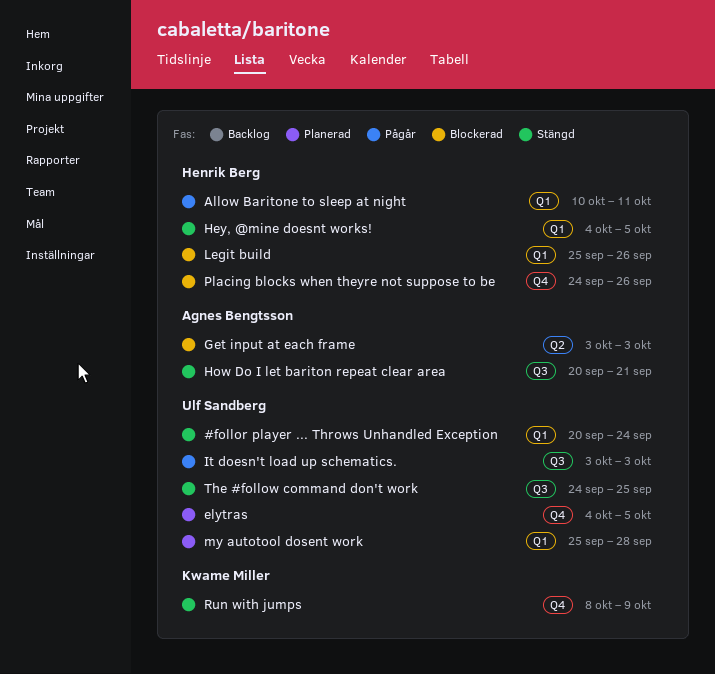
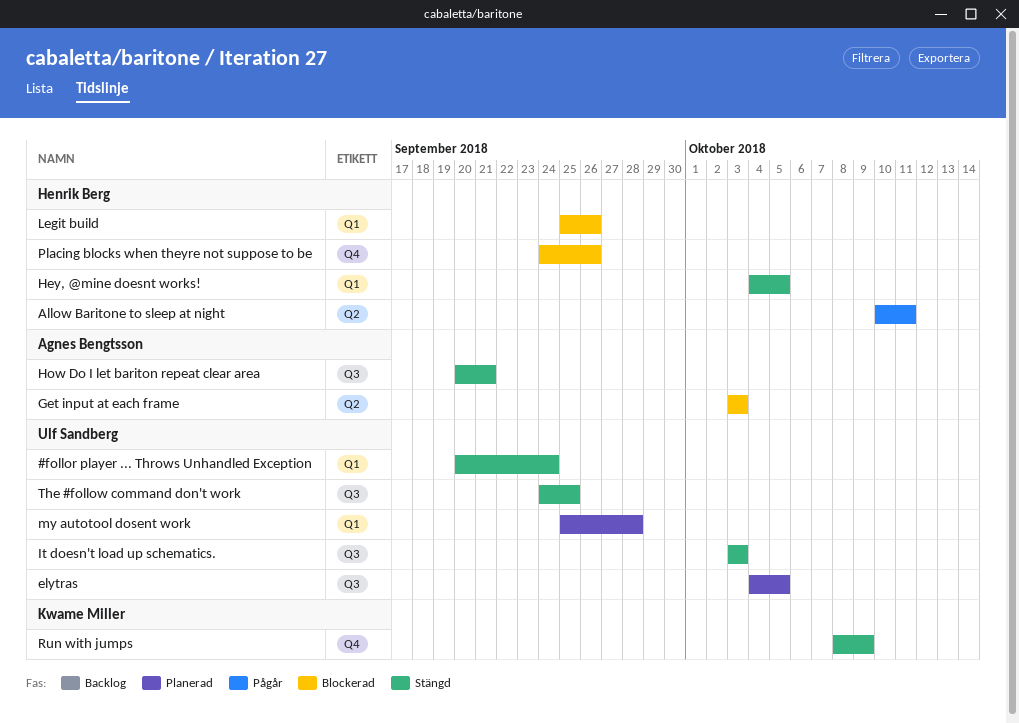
Allow Baritone to sleep at night, label: Q1 -> Q2
elytras, label: Q4 -> Q3
It doesn't load up schematics., status: Pågår -> Stängd

